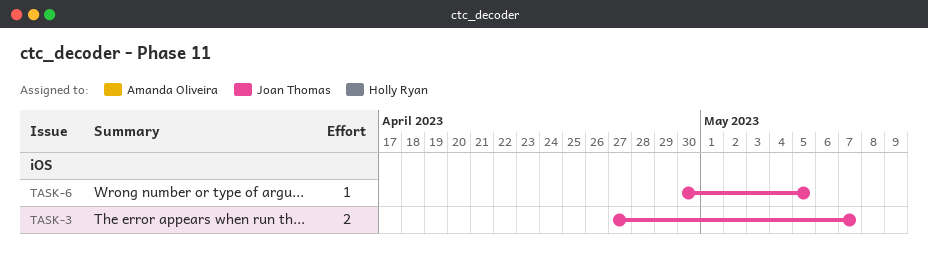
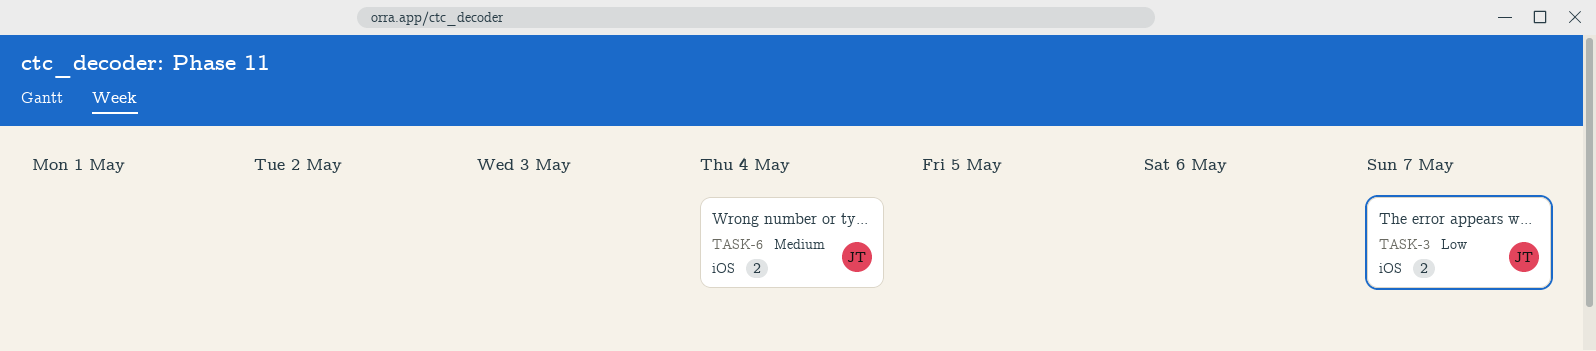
TASK-6, estimate: 1 -> 2
TASK-6, due: May 5 -> May 4

